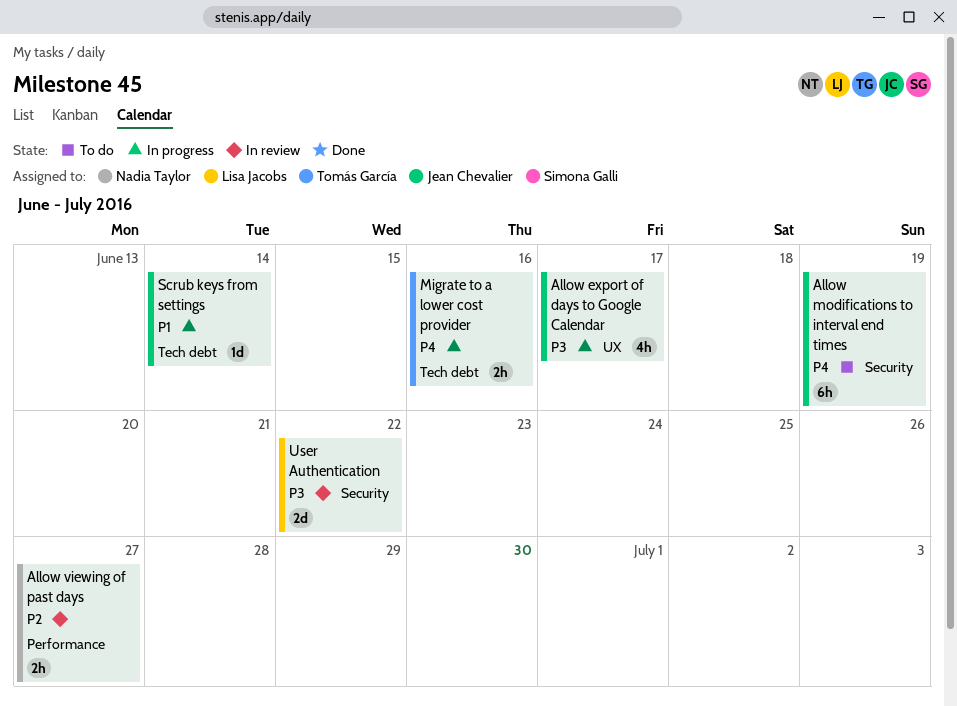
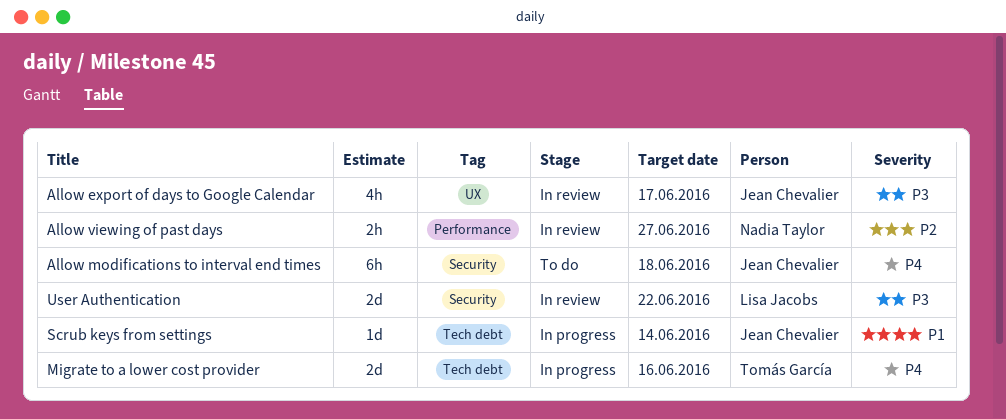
Allow export of days to Google Calendar, status: In progress -> In review
Allow modifications to interval end times, due: Jun 19 -> Jun 18
Migrate to a lower cost provider, estimate: 2h -> 2d

